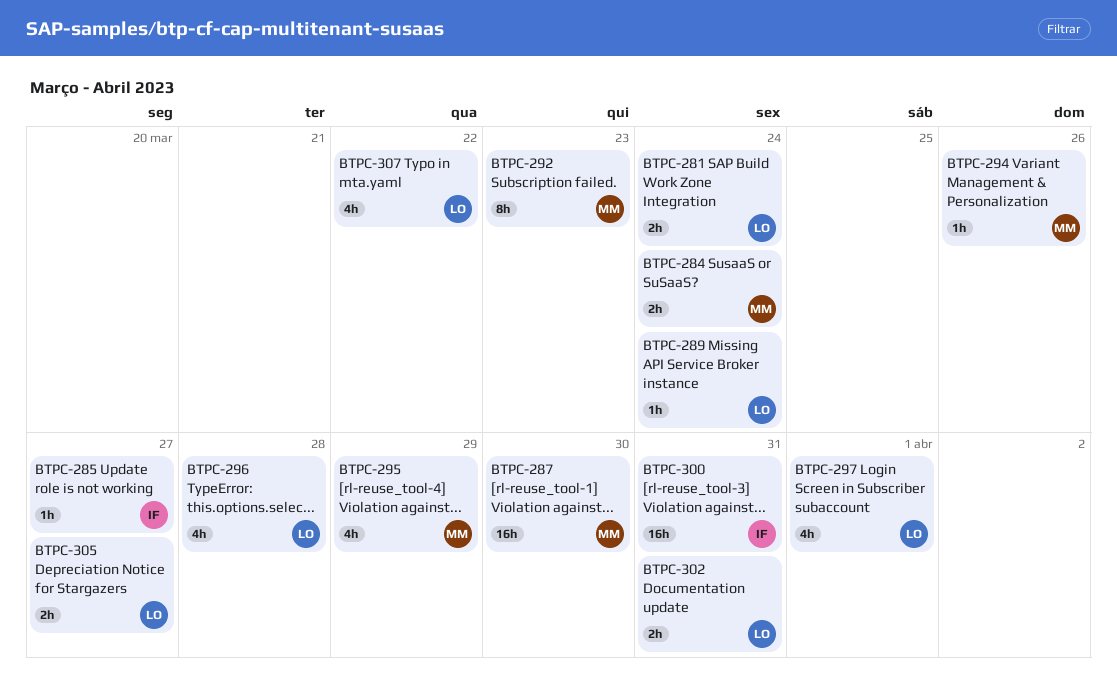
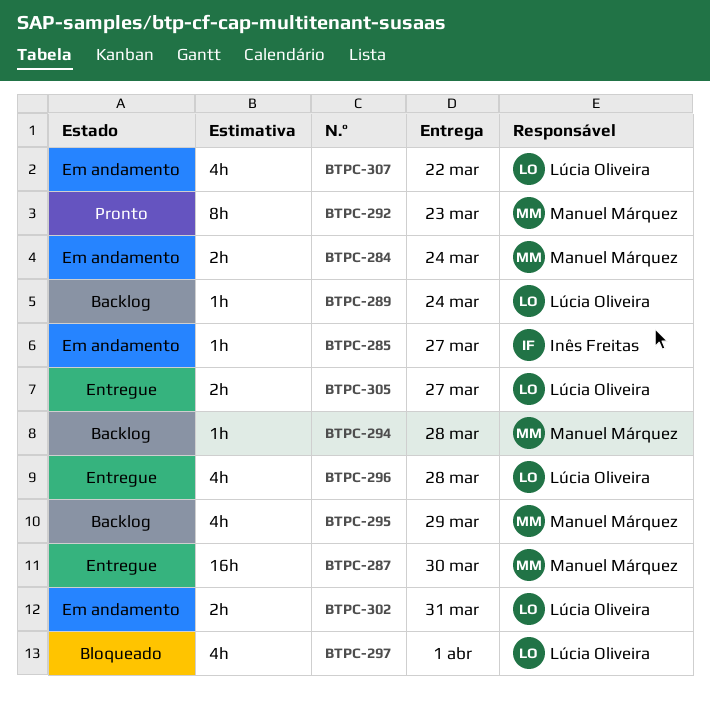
BTPC-281: present -> none
BTPC-294, due: Mar 26 -> Mar 28
BTPC-300: present -> none

